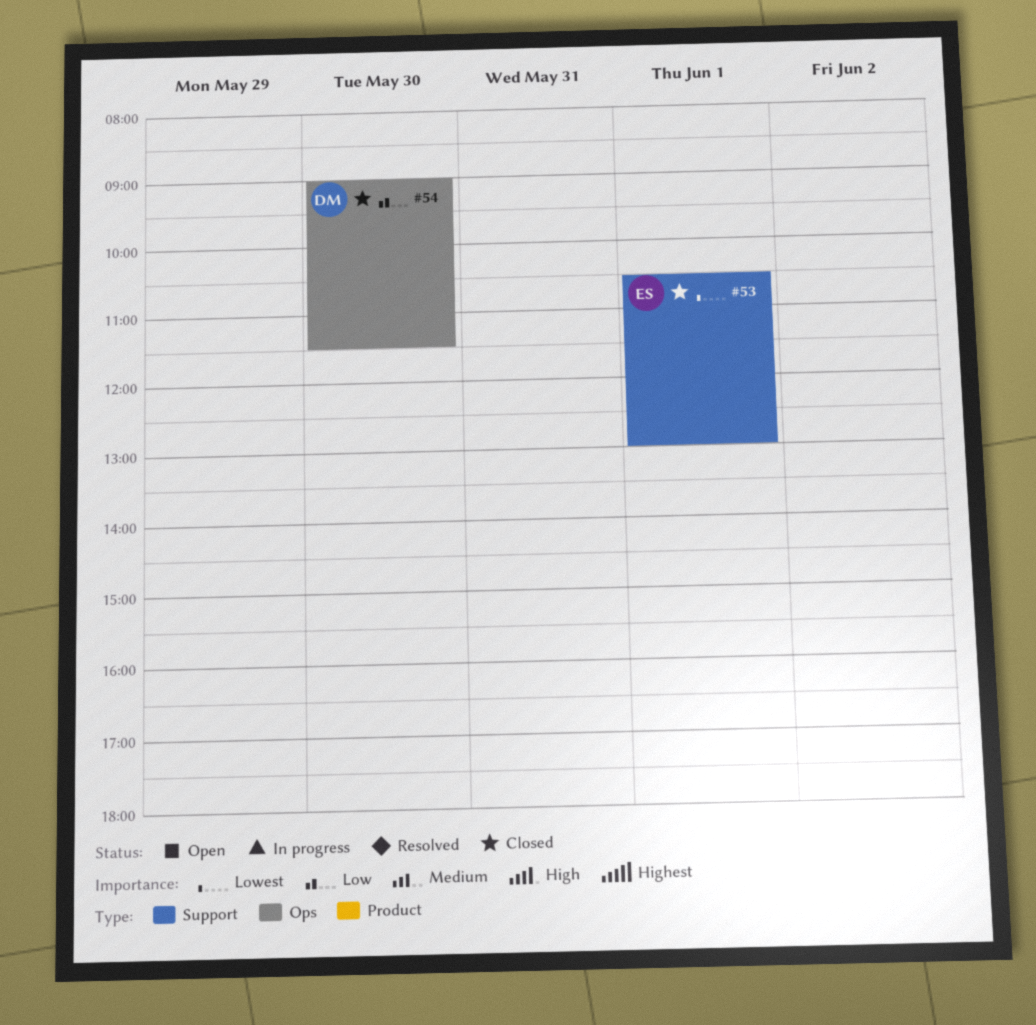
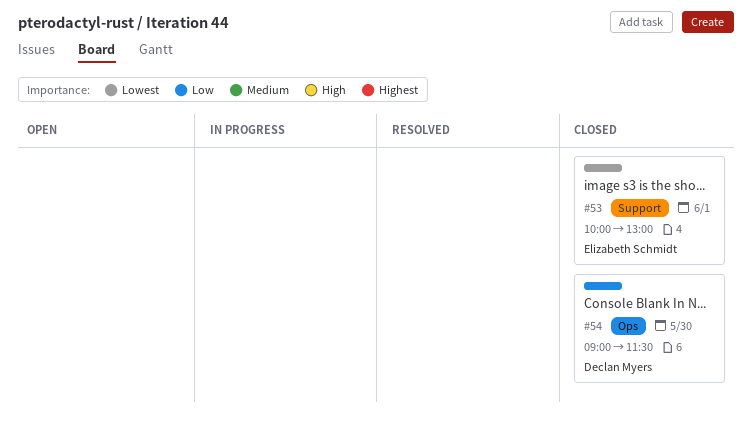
#53, begins: 10:30 -> 10:00

